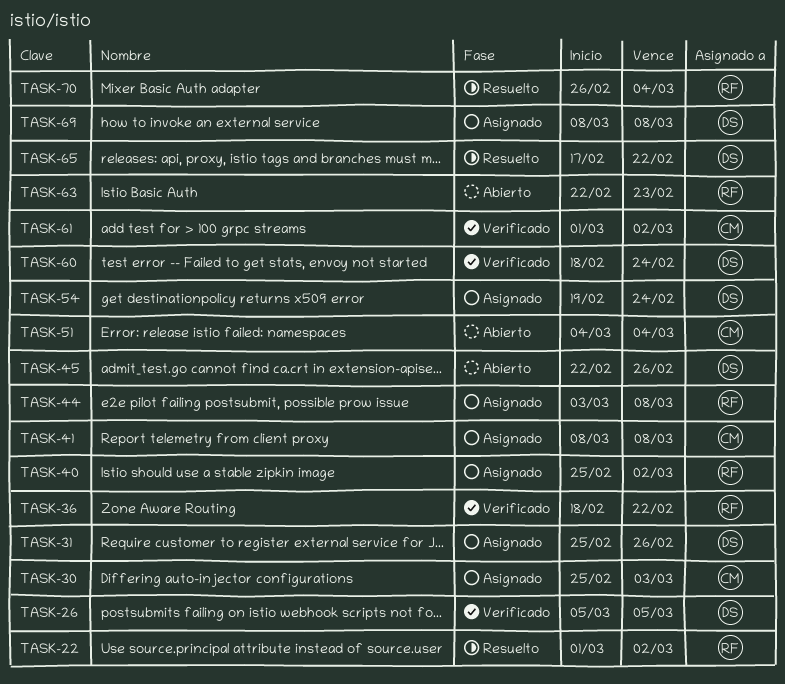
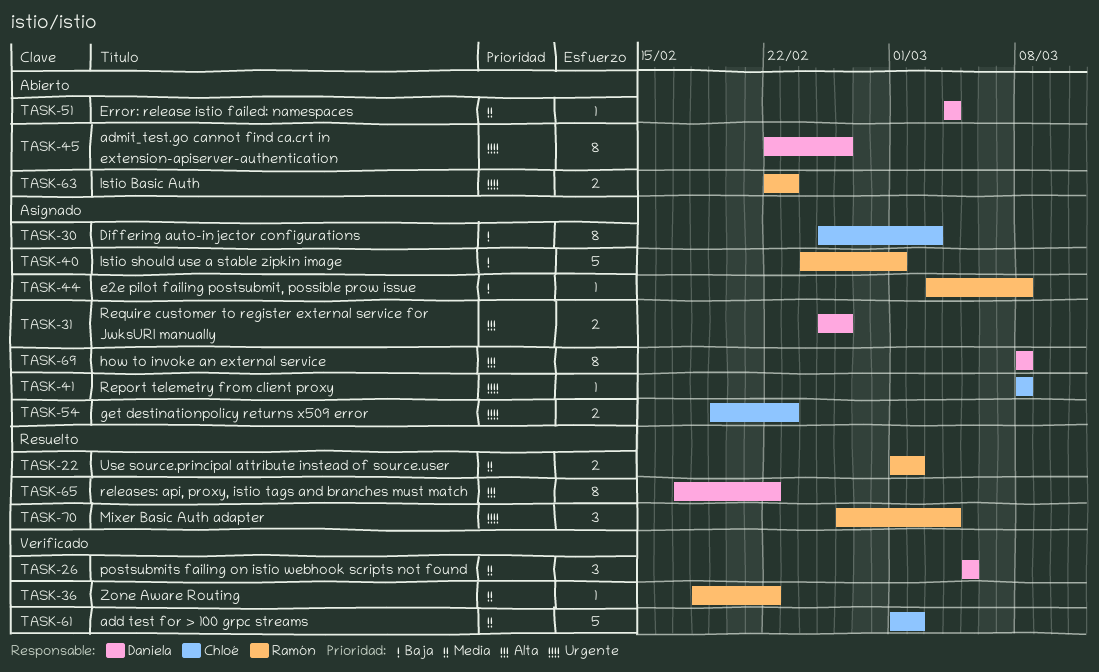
TASK-40, start: Feb 25 -> Feb 24
TASK-40, due: Mar 2 -> Mar 1
TASK-51, owner: Chloé -> Daniela
TASK-54, owner: Daniela -> Chloé
TASK-54, due: Feb 24 -> Feb 23
TASK-60: present -> none

